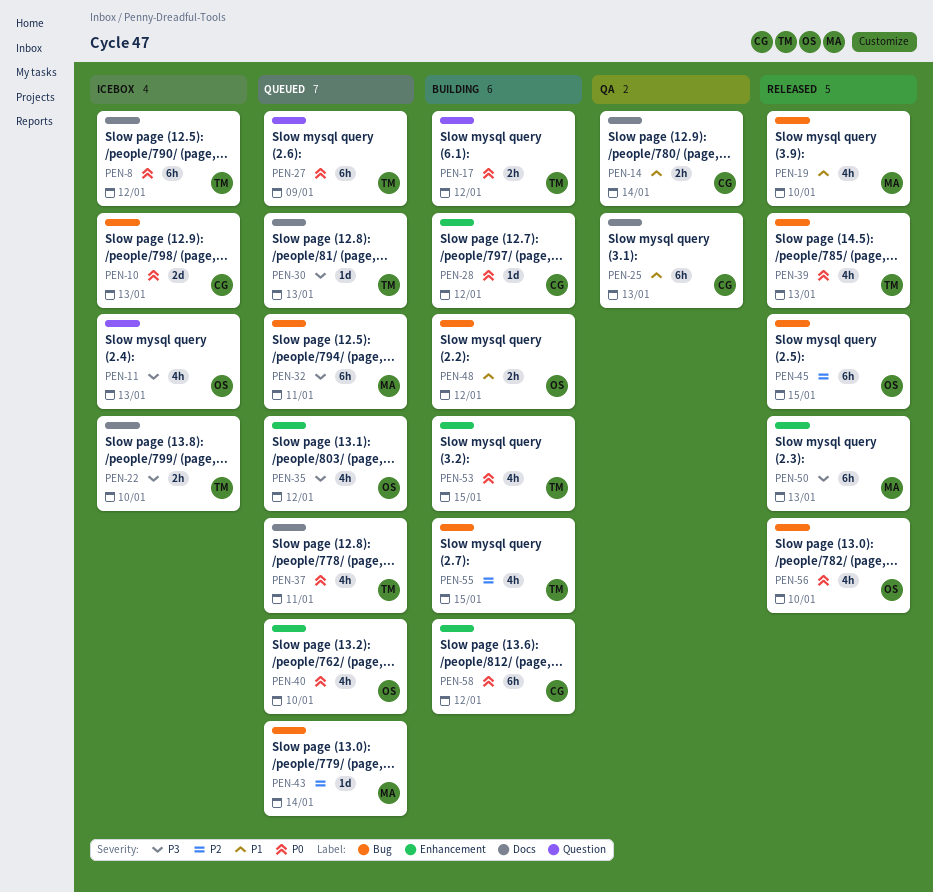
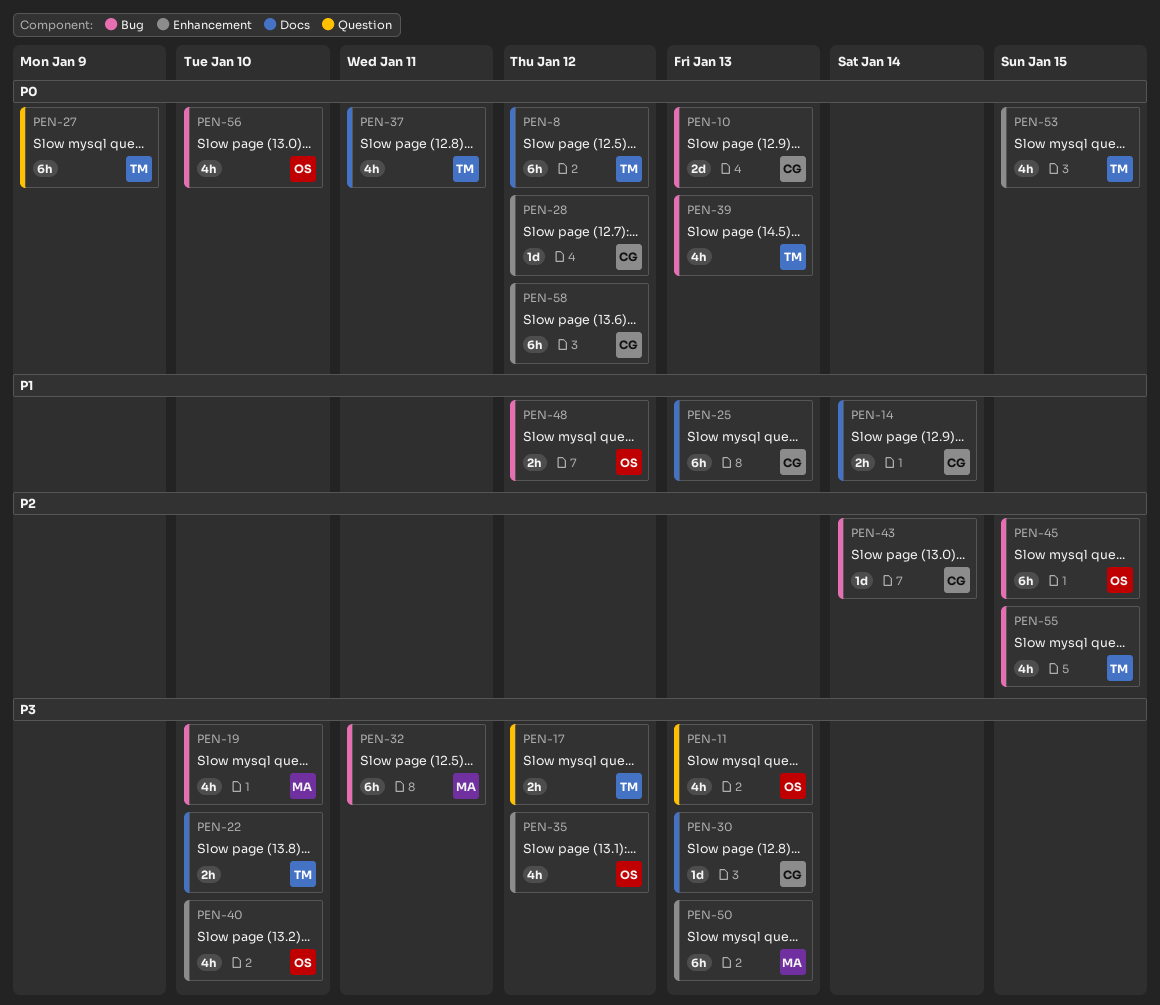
PEN-17, priority: P0 -> P3
PEN-19, priority: P1 -> P3
PEN-30, owner: TM -> CG
PEN-40, priority: P0 -> P3
PEN-43, owner: MA -> CG

